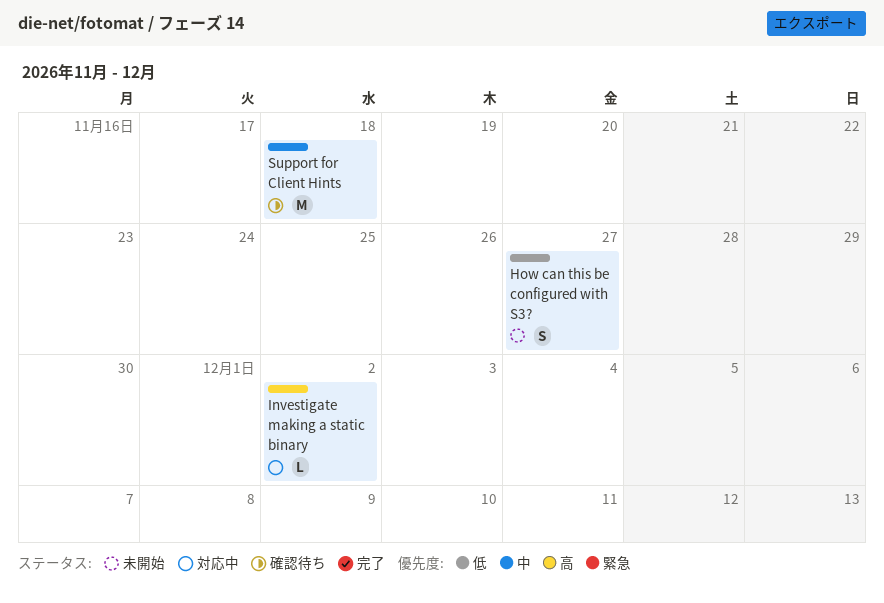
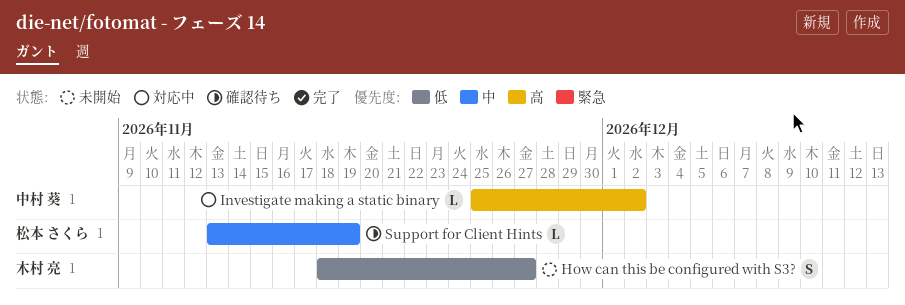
Support for Client Hints, estimate: M -> L
Support for Client Hints, due: Nov 18 -> Nov 19

